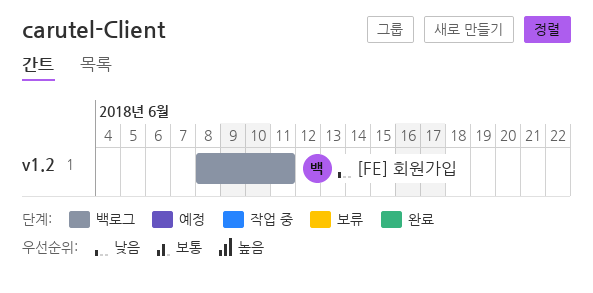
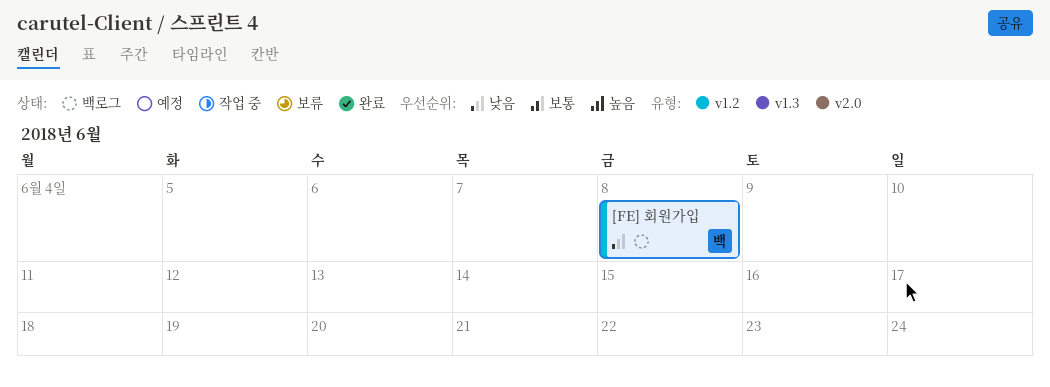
[FE] 회원가입, due: Jun 11 -> Jun 8

